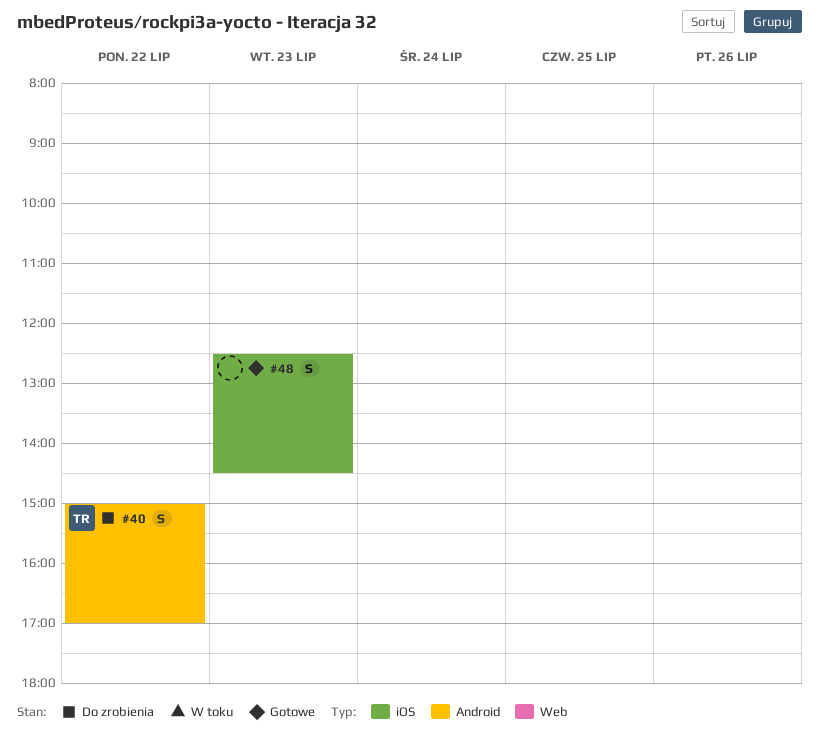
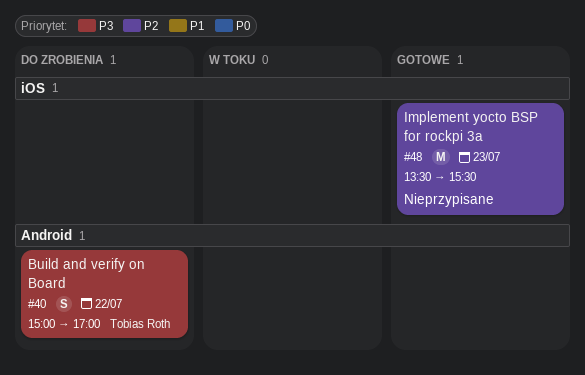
#48, estimate: S -> M
#48, begins: 12:30 -> 13:30
#48, ends: 14:30 -> 15:30

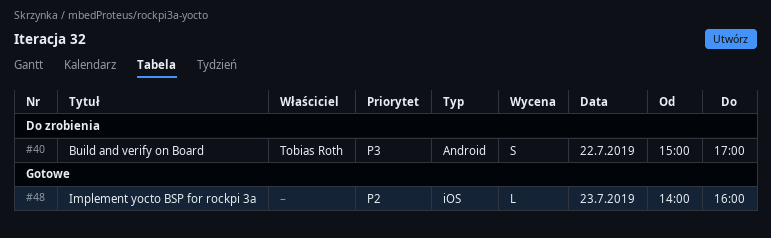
#48, estimate: M -> L
#48, begins: 13:30 -> 14:00
#48, ends: 15:30 -> 16:00

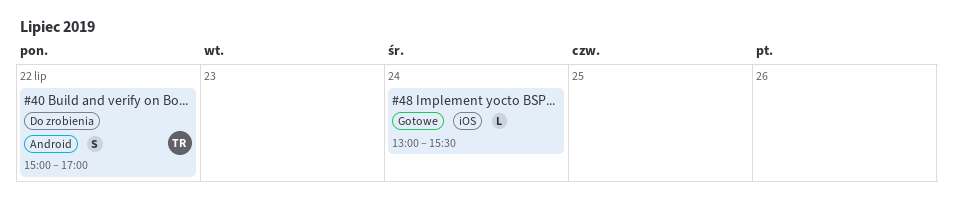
#48, day: Jul 23 -> Jul 24
#48, begins: 14:00 -> 13:00
#48, ends: 16:00 -> 15:30

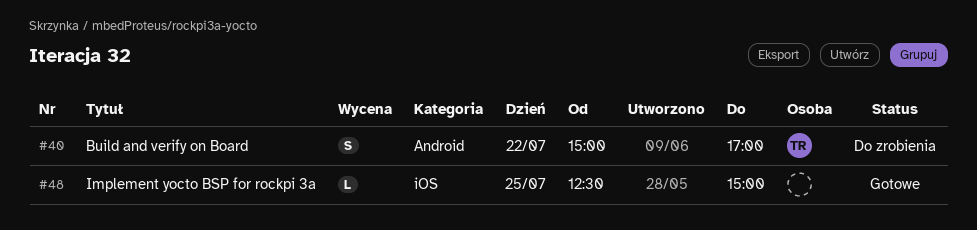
#48, day: Jul 24 -> Jul 25
#48, begins: 13:00 -> 12:30
#48, ends: 15:30 -> 15:00

